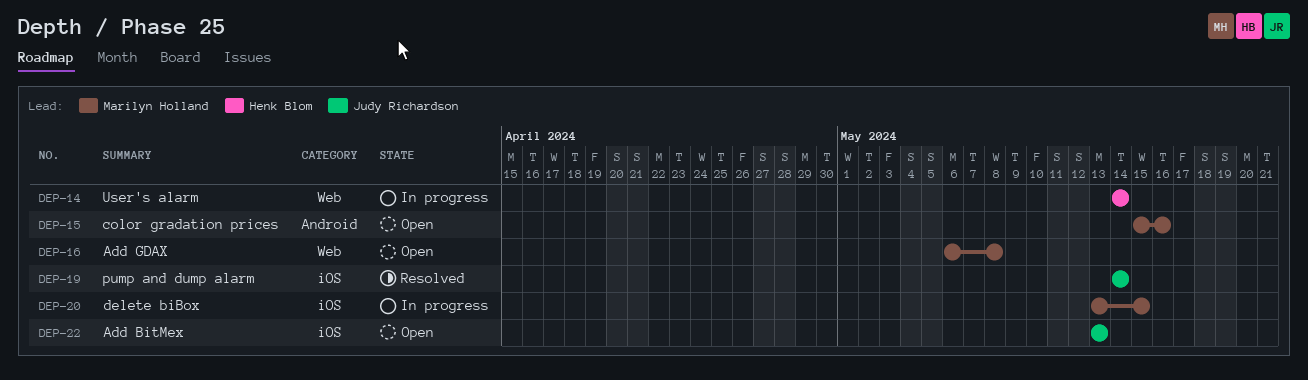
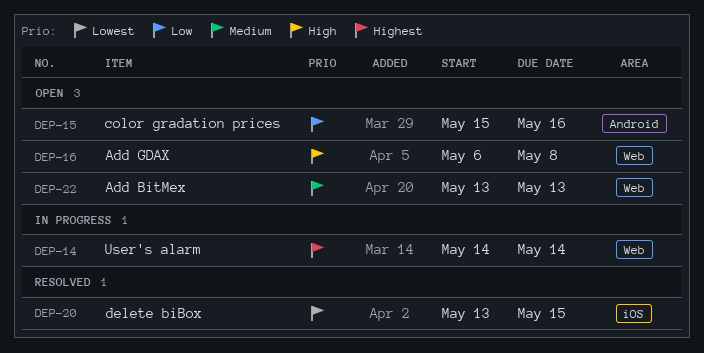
DEP-19: present -> none
DEP-20, status: In progress -> Resolved
DEP-22, label: iOS -> Web

